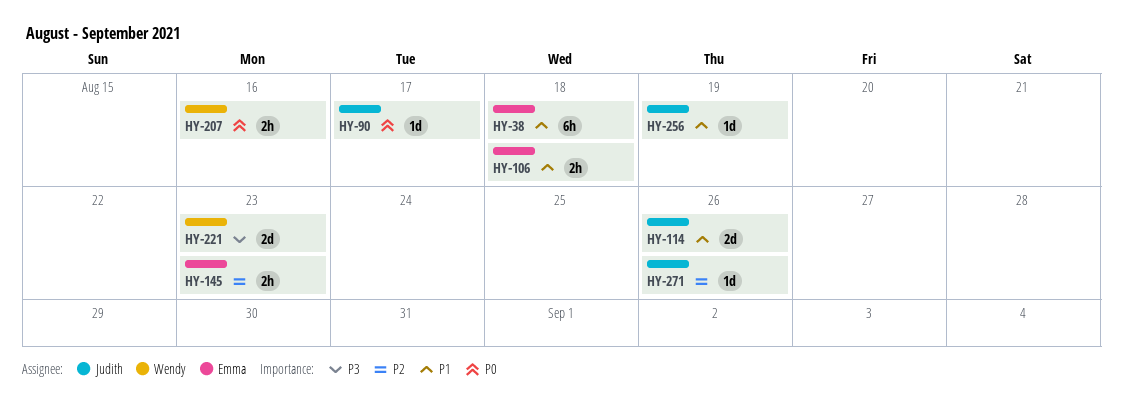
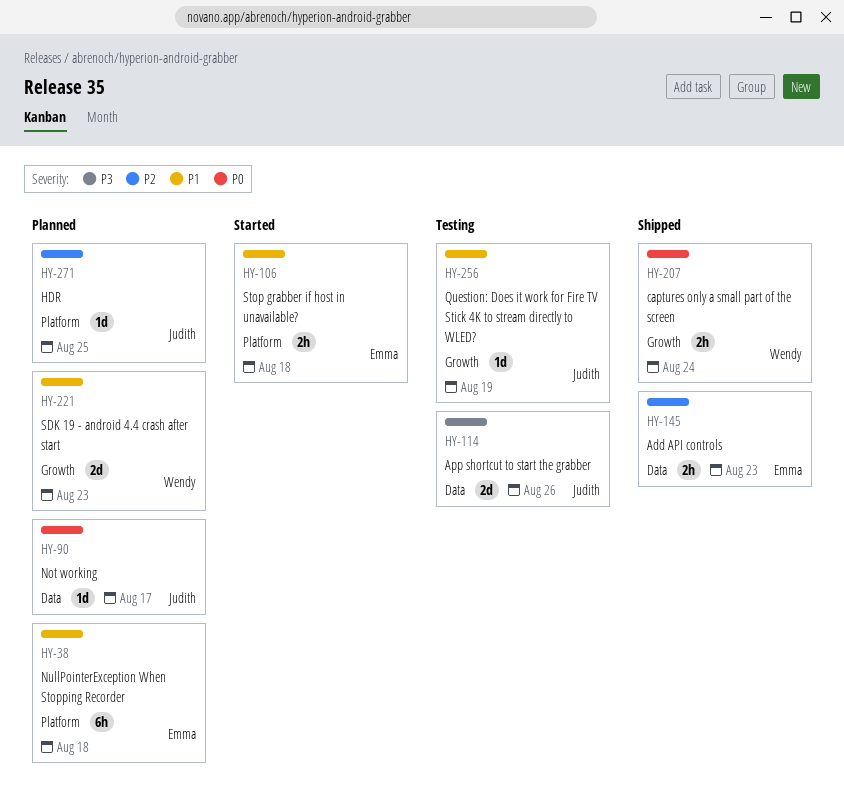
HY-114, priority: P1 -> P3
HY-207, due: Aug 16 -> Aug 24
HY-221, priority: P3 -> P1
HY-271, due: Aug 26 -> Aug 25

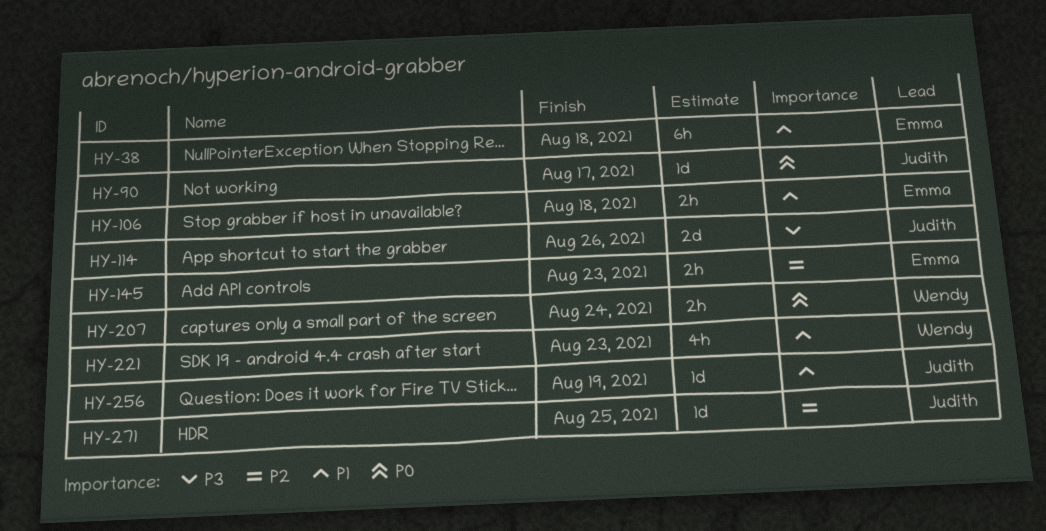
HY-221, estimate: 2d -> 4h

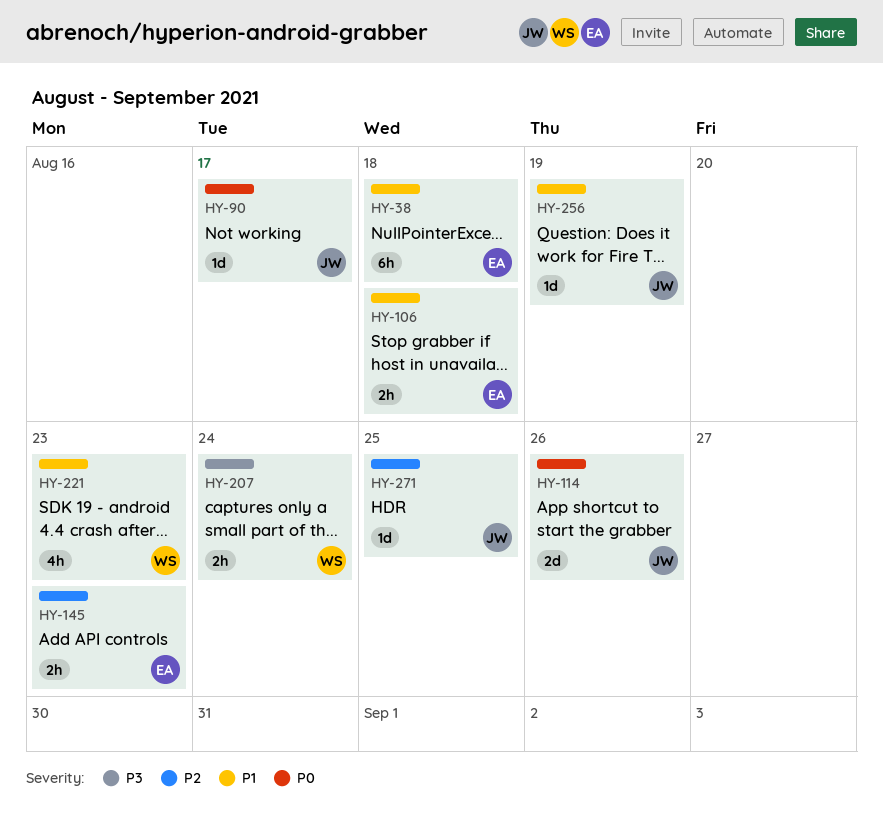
HY-114, priority: P3 -> P0
HY-207, priority: P0 -> P3

